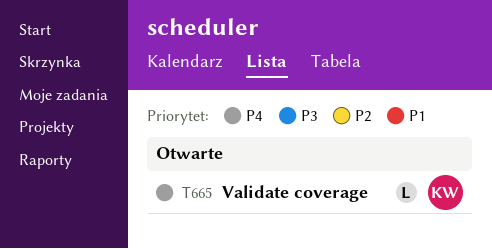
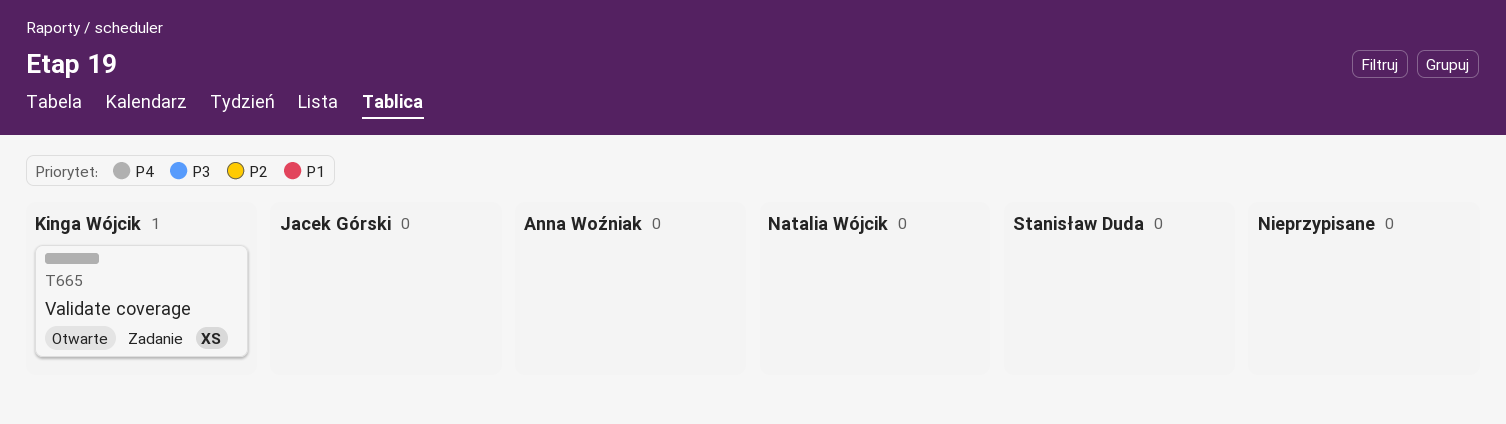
T665, estimate: L -> XS

